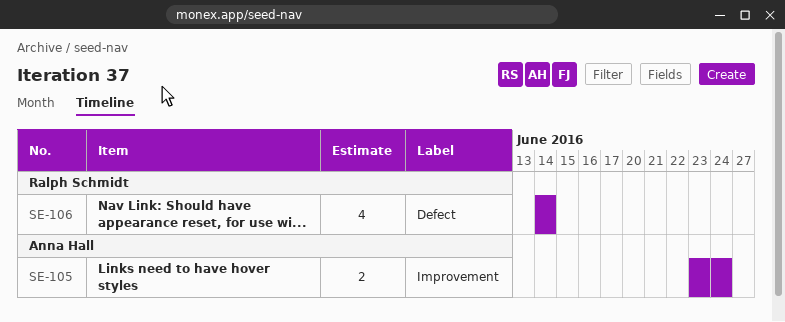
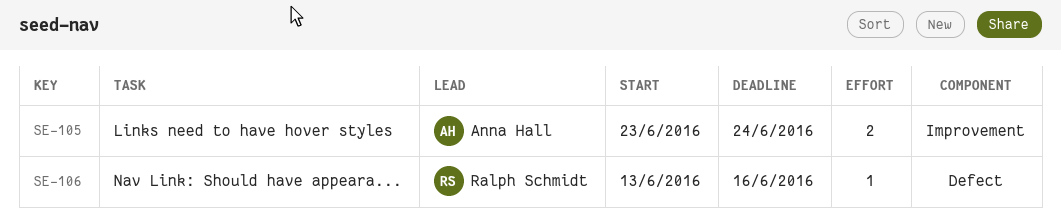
SE-106, estimate: 4 -> 1
SE-106, start: Jun 14 -> Jun 13
SE-106, due: Jun 14 -> Jun 16

